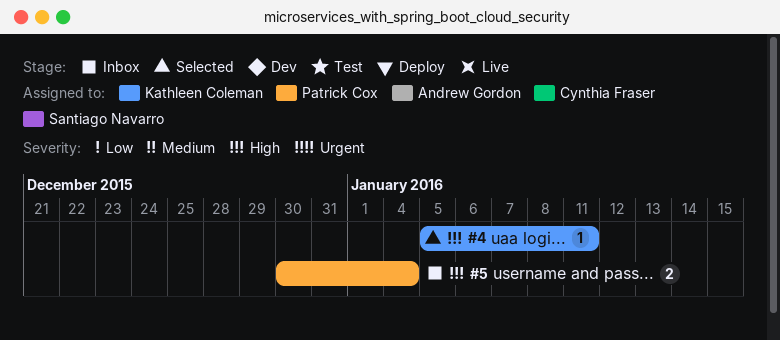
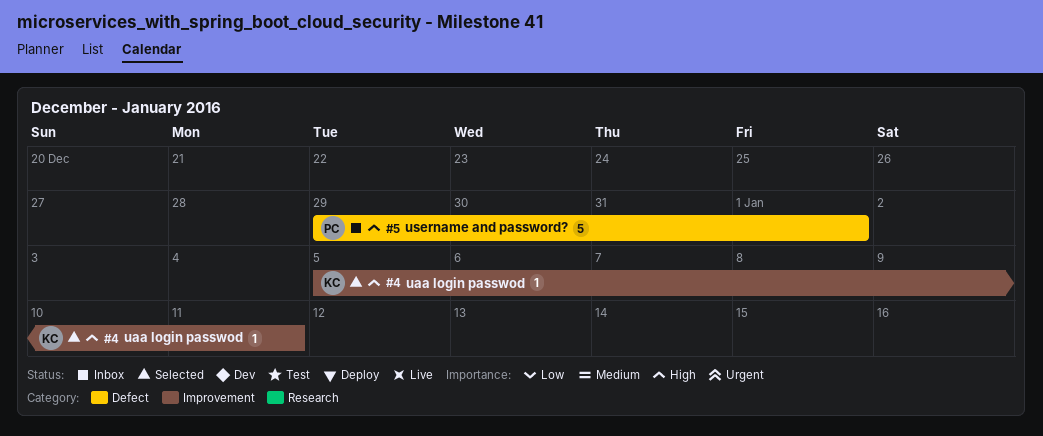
#5, estimate: 2 -> 5
#5, start: Dec 30 -> Dec 29
#5, due: Jan 4 -> Jan 1

